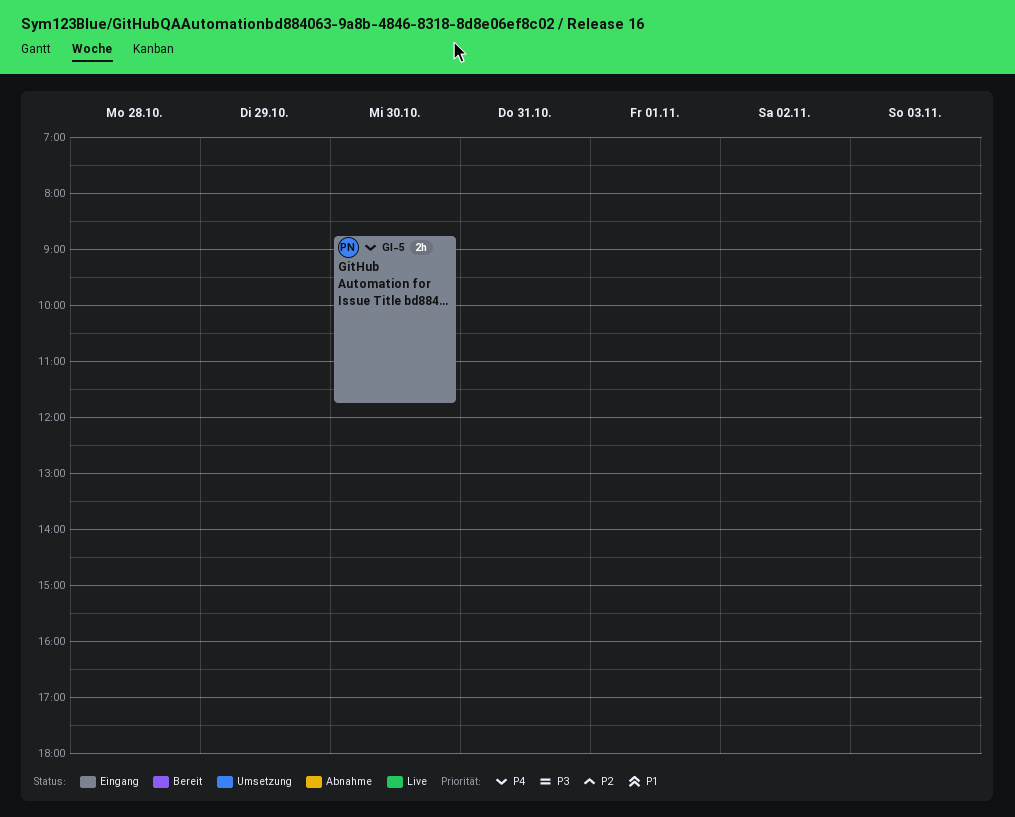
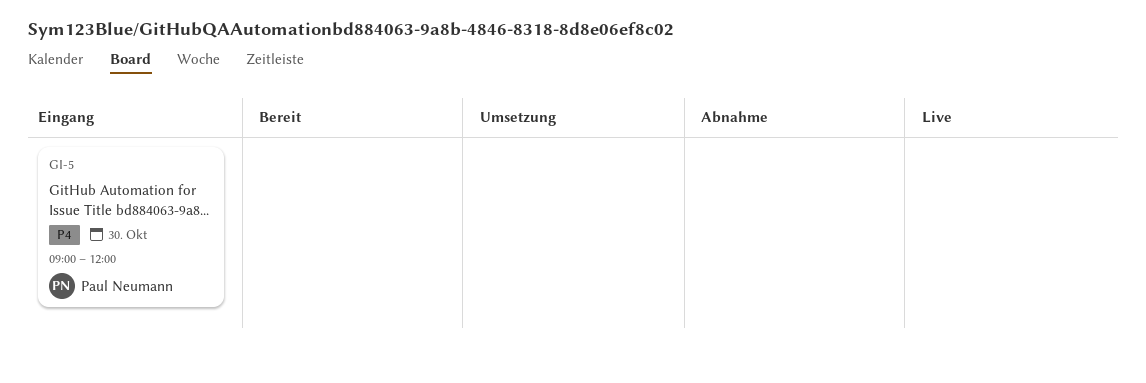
GI-5, begins: 08:45 -> 09:00
GI-5, ends: 11:45 -> 12:00

